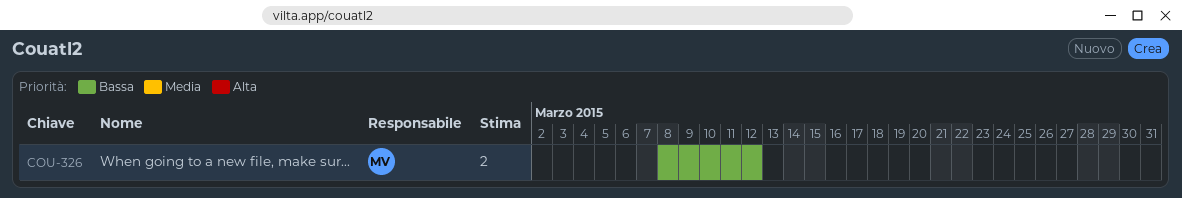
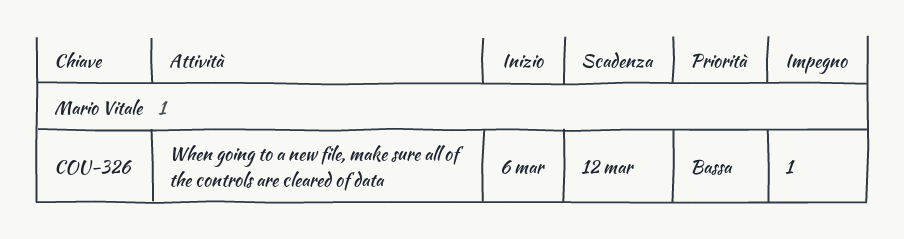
COU-326, estimate: 2 -> 1
COU-326, start: Mar 8 -> Mar 6

